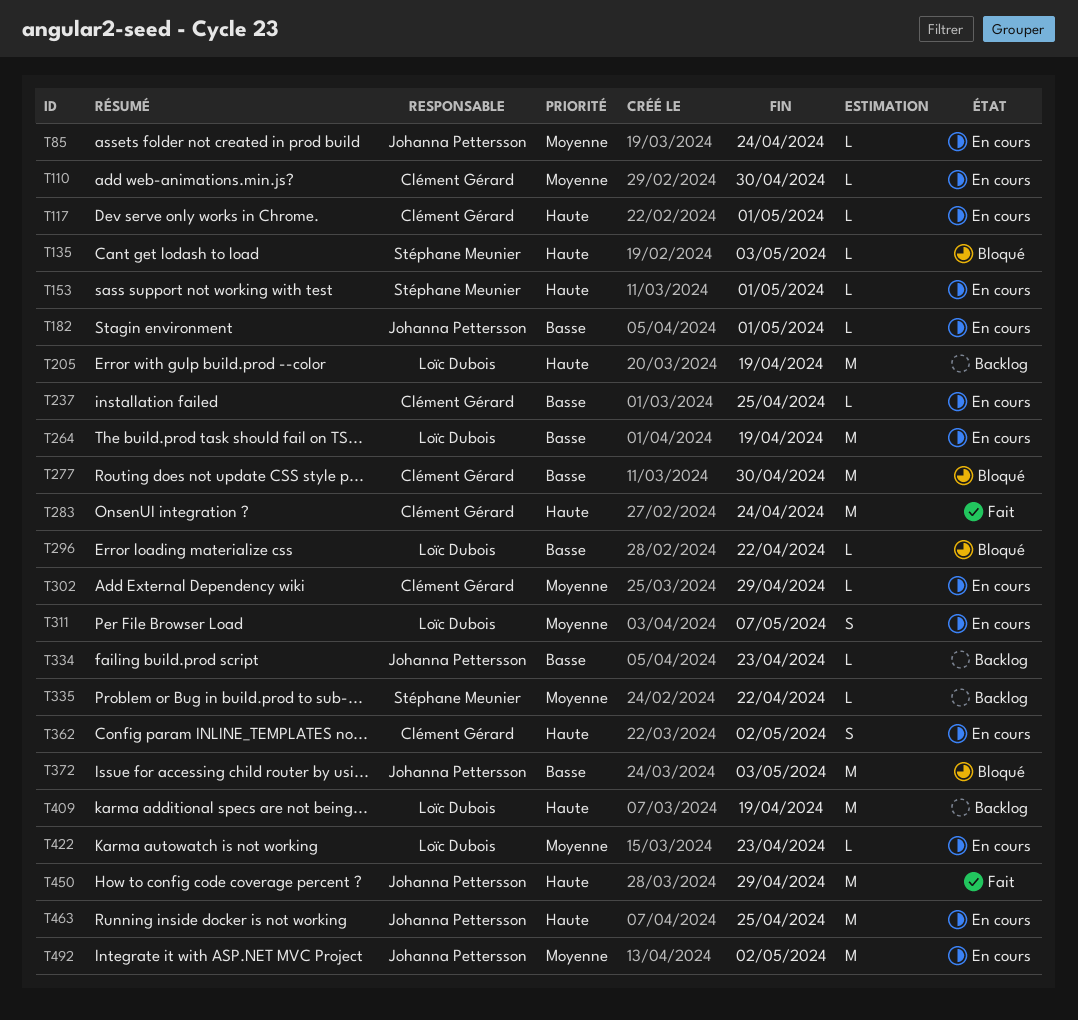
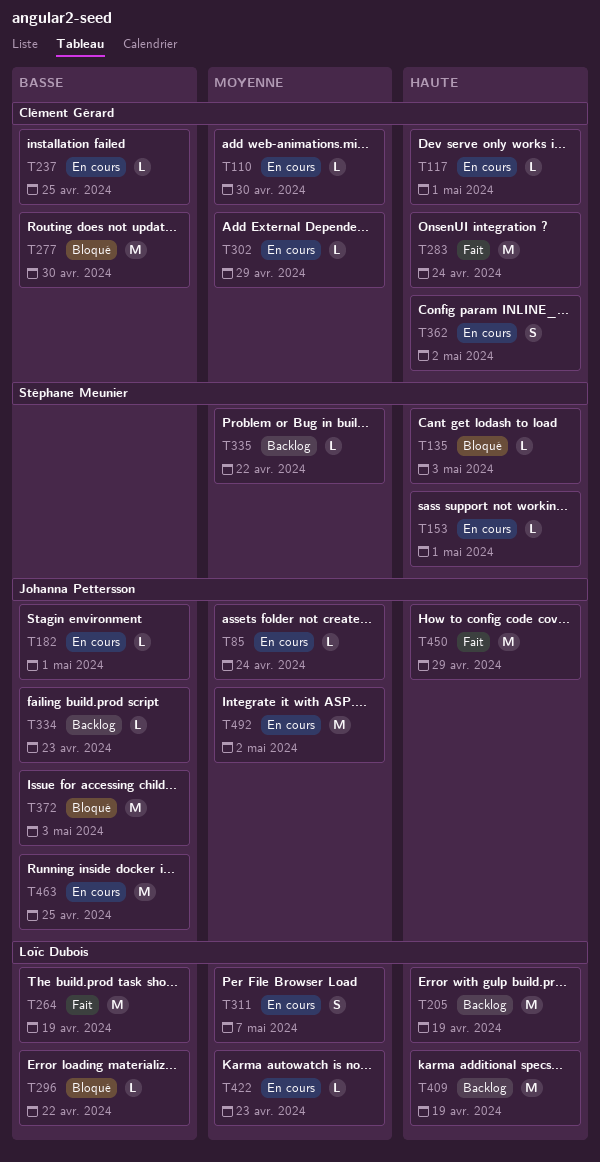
T264, status: En cours -> Fait
T463, priority: Haute -> Basse

